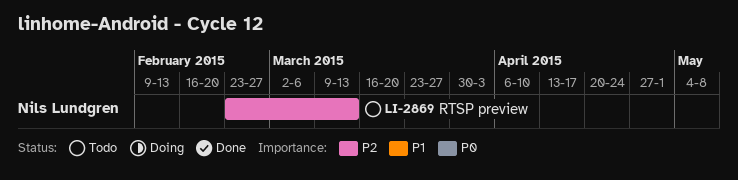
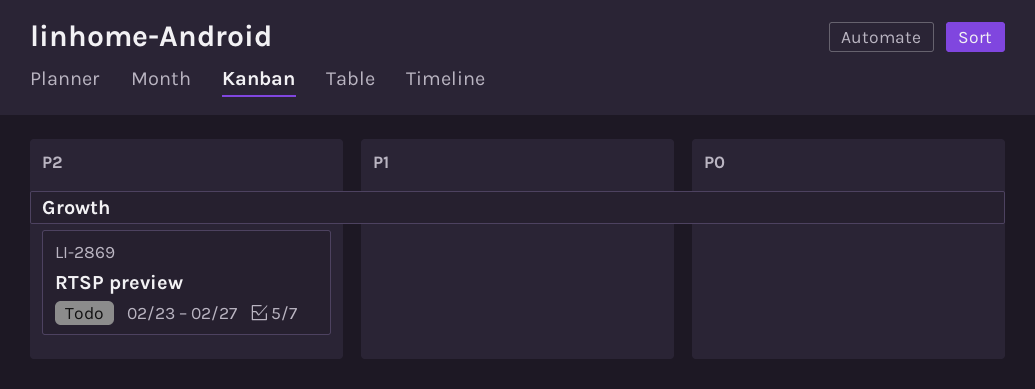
LI-2869, due: Mar 13 -> Feb 27

